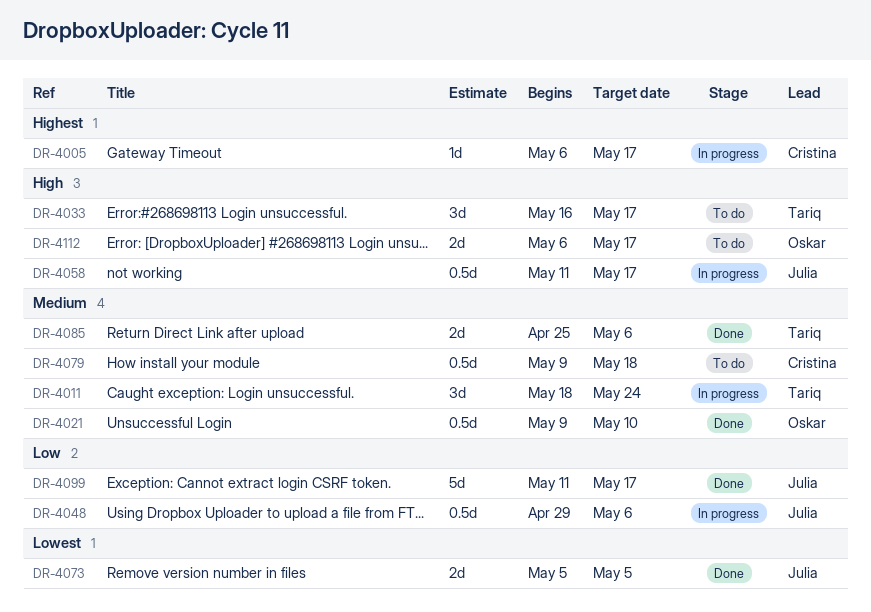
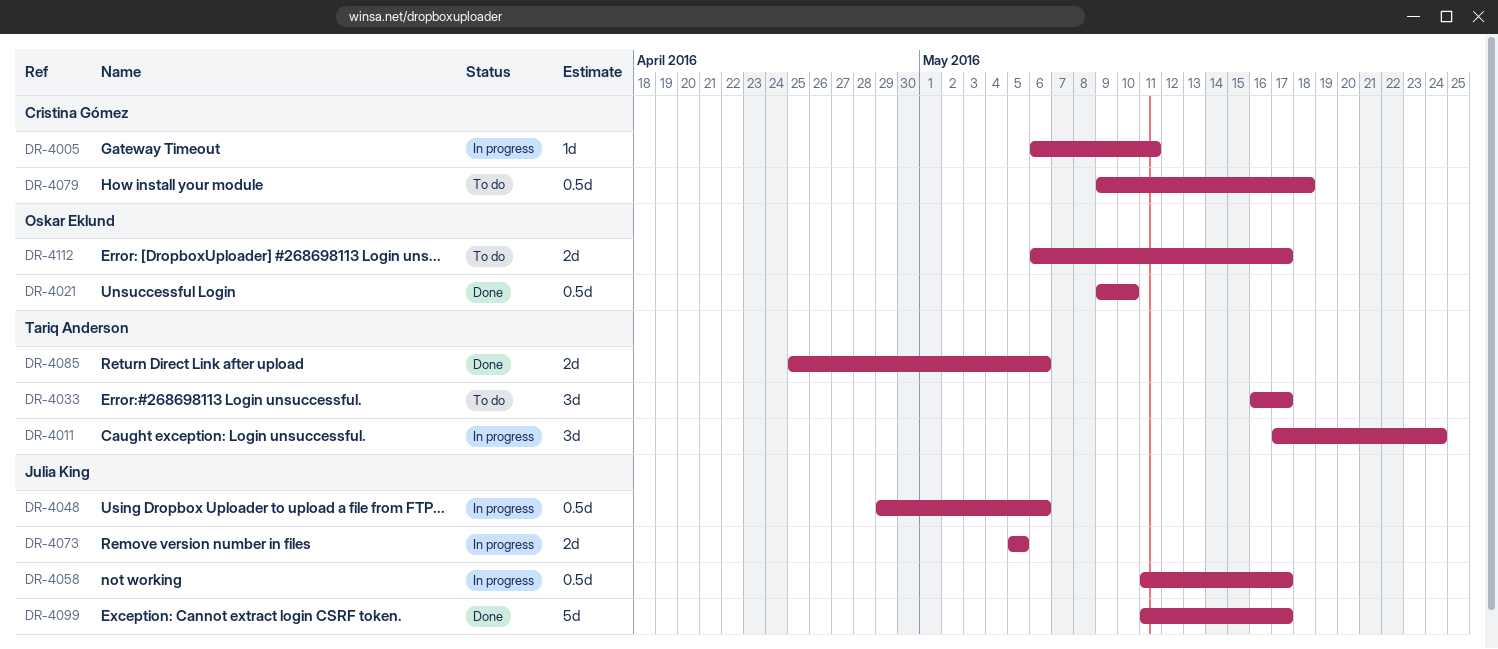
DR-4005, due: May 17 -> May 11
DR-4011, start: May 18 -> May 17
DR-4073, status: Done -> In progress

